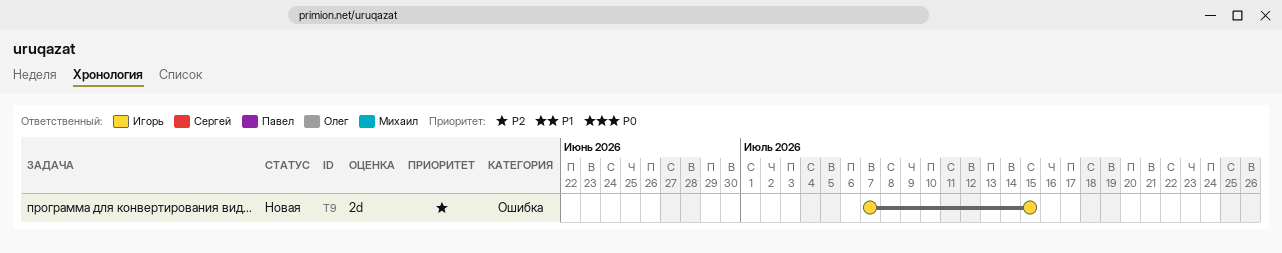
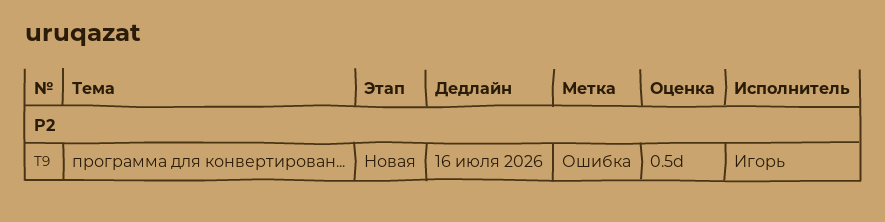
T9, estimate: 2d -> 0.5d
T9, due: Jul 15 -> Jul 16

